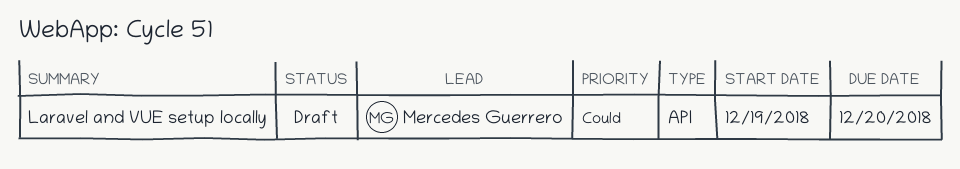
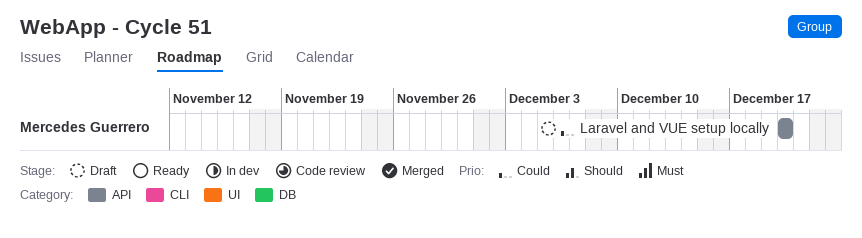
Laravel and VUE setup locally, start: Dec 19 -> Dec 20

